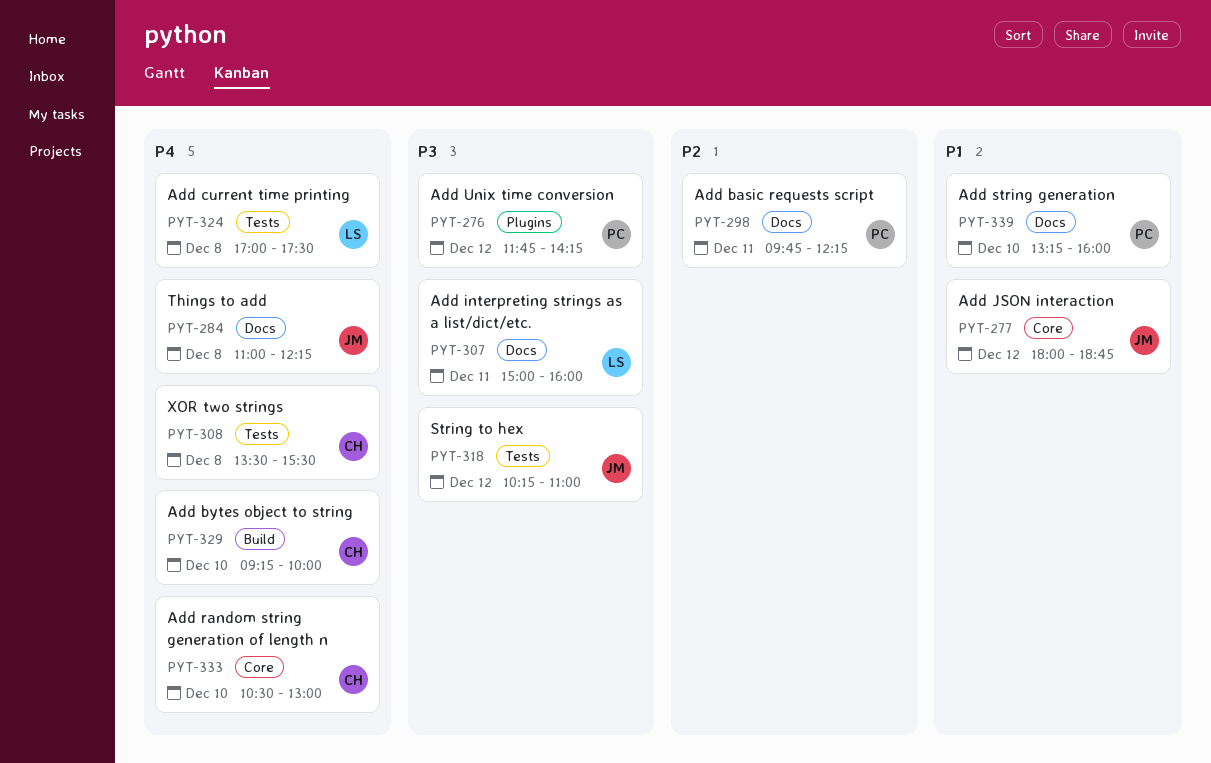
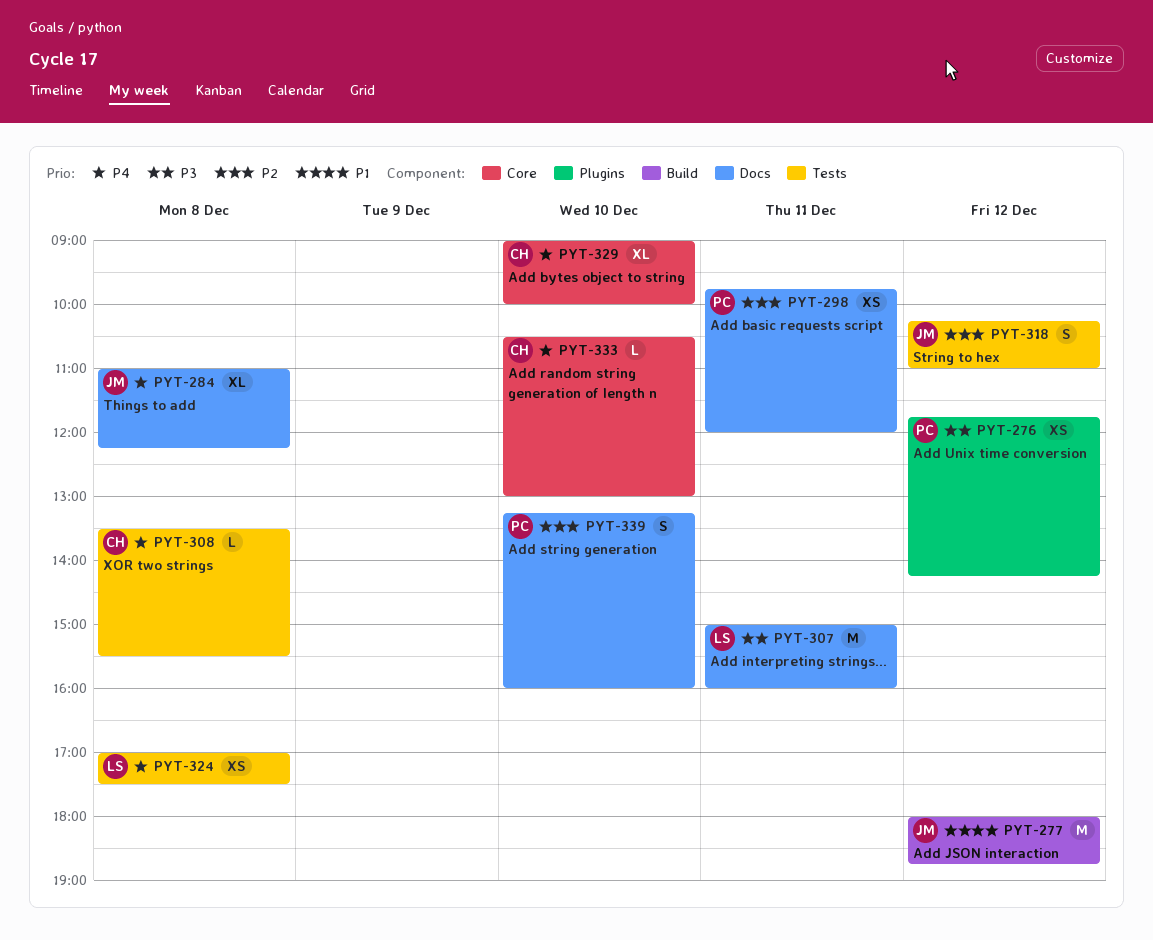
PYT-277, label: Core -> Build
PYT-298, ends: 12:15 -> 12:00
PYT-318, priority: P3 -> P2
PYT-329, label: Build -> Core
PYT-329, begins: 09:15 -> 09:00
PYT-339, priority: P1 -> P2

